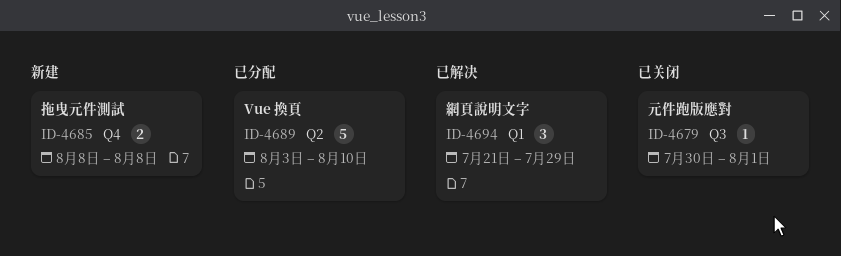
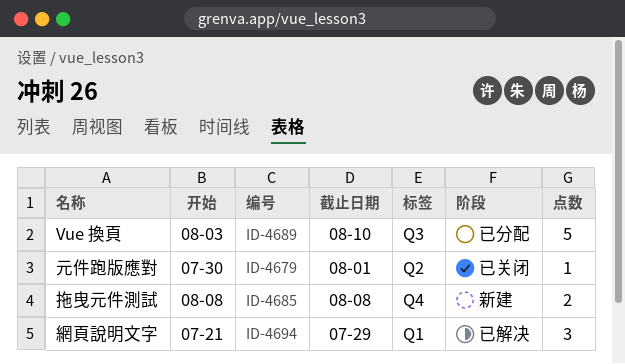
ID-4679, label: Q3 -> Q2
ID-4689, label: Q2 -> Q3

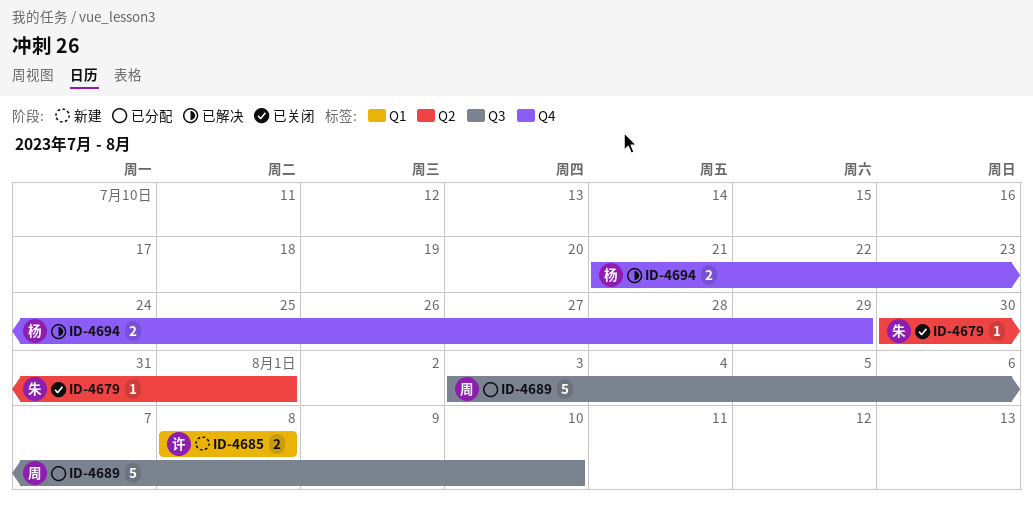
ID-4685, label: Q4 -> Q1
ID-4694, label: Q1 -> Q4
ID-4694, estimate: 3 -> 2

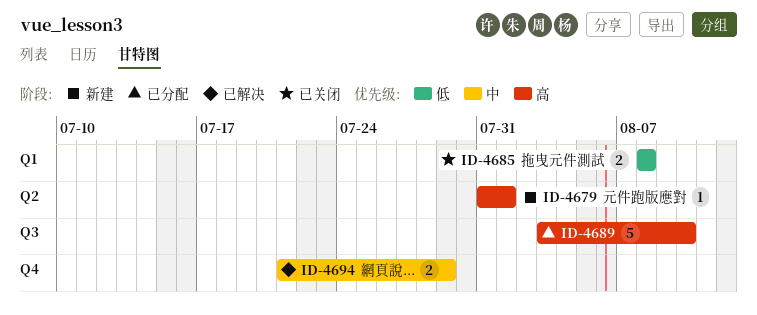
ID-4679, status: 已关闭 -> 新建
ID-4679, start: Jul 30 -> Jul 31
ID-4685, status: 新建 -> 已关闭

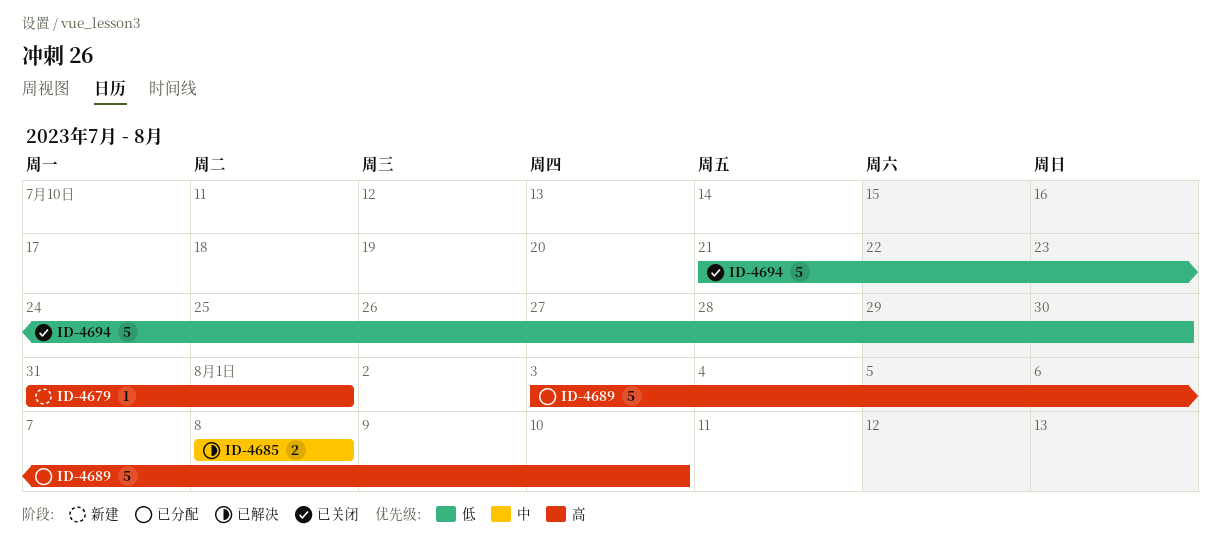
ID-4685, status: 已关闭 -> 已解决
ID-4685, priority: 低 -> 中
ID-4694, status: 已解决 -> 已关闭
ID-4694, priority: 中 -> 低
ID-4694, estimate: 2 -> 5
ID-4694, due: Jul 29 -> Jul 30

